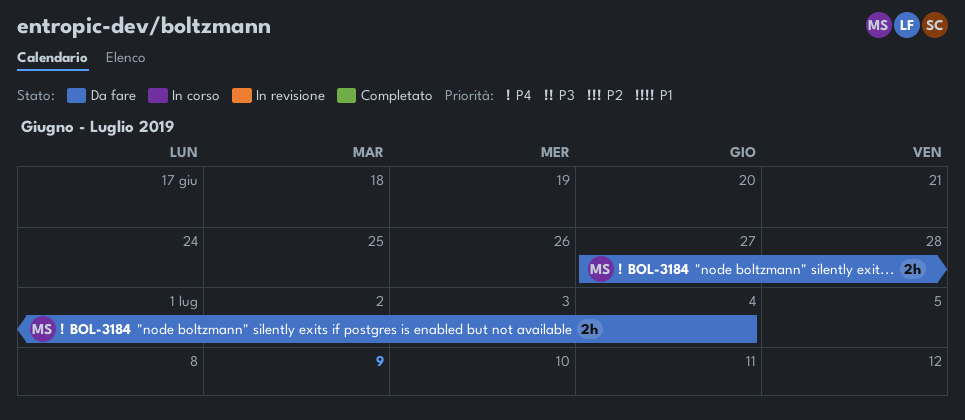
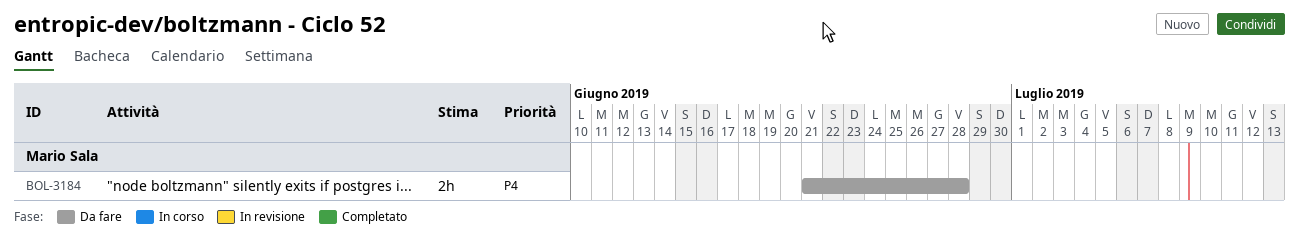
BOL-3184, start: Jun 27 -> Jun 21
BOL-3184, due: Jul 4 -> Jun 28

